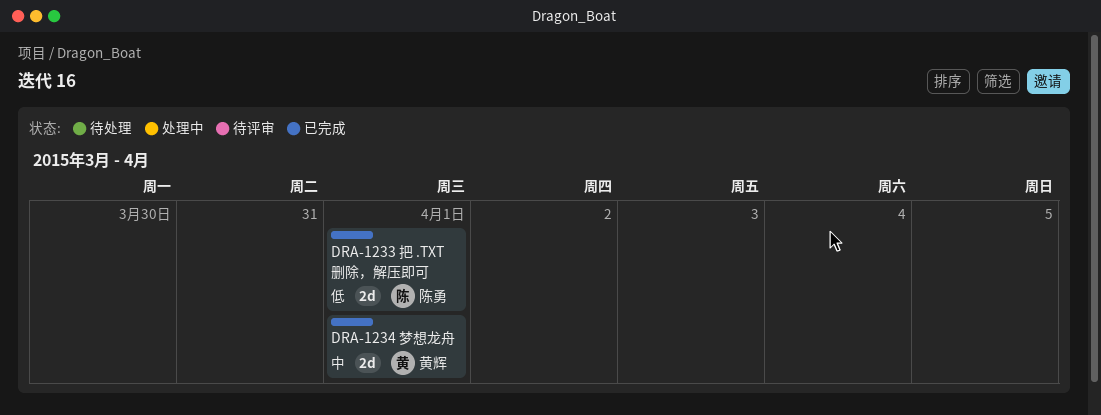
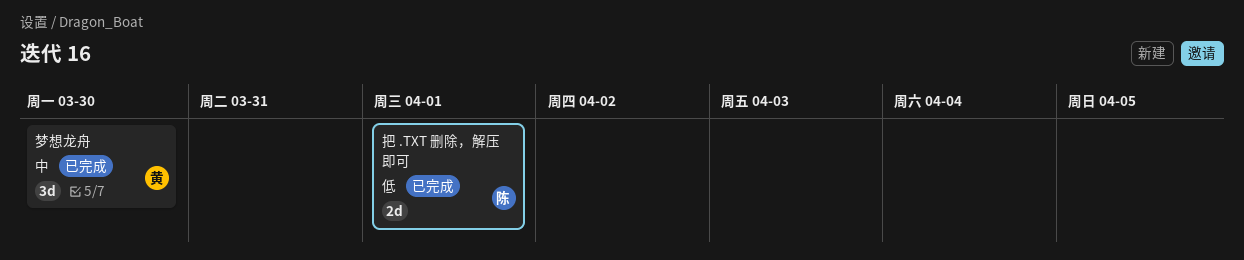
梦想龙舟, estimate: 2d -> 3d
梦想龙舟, due: Apr 1 -> Mar 30

